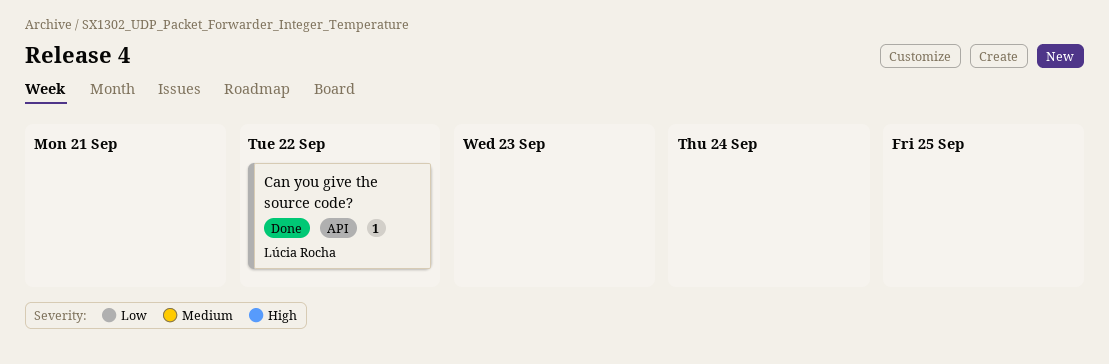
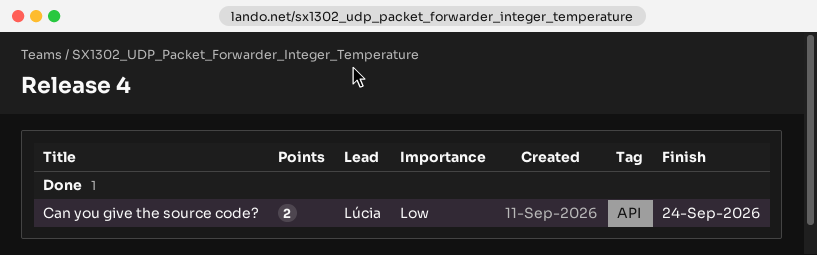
Can you give the source code?, estimate: 1 -> 2
Can you give the source code?, due: Sep 22 -> Sep 24

